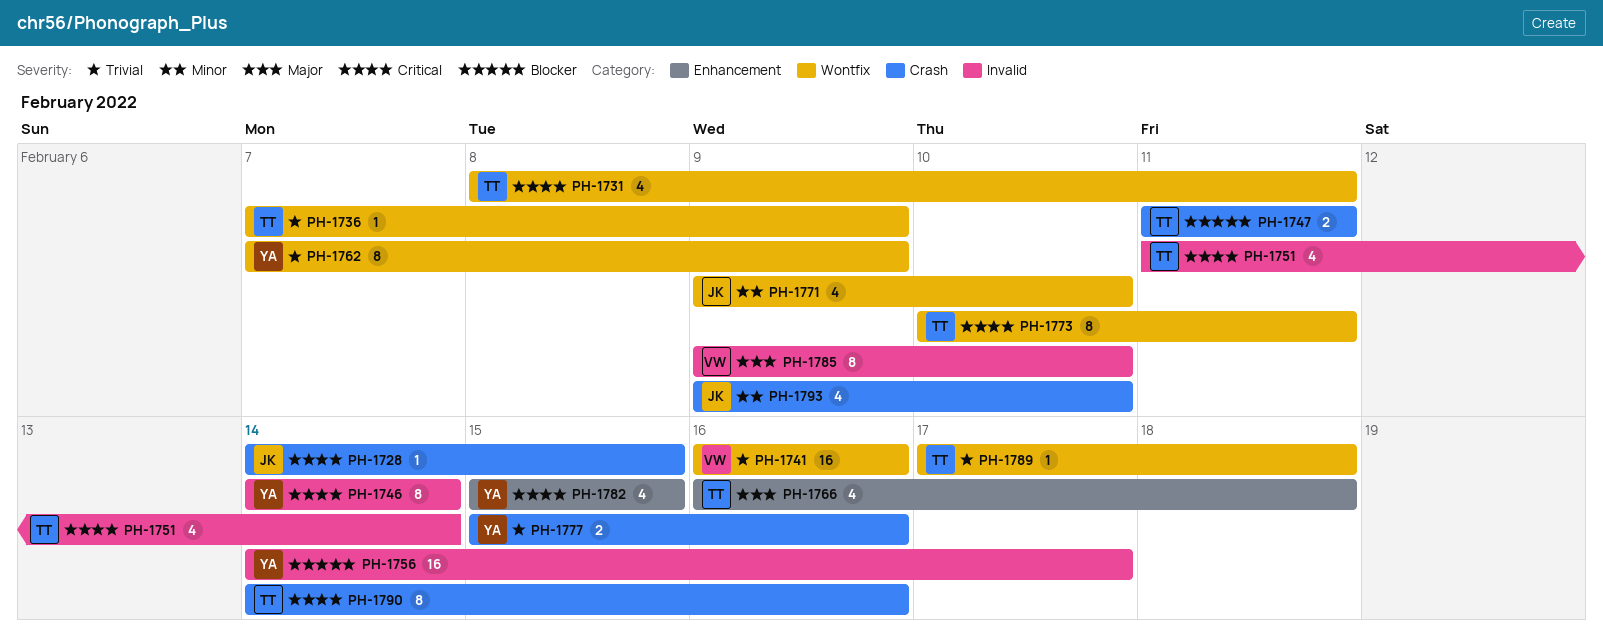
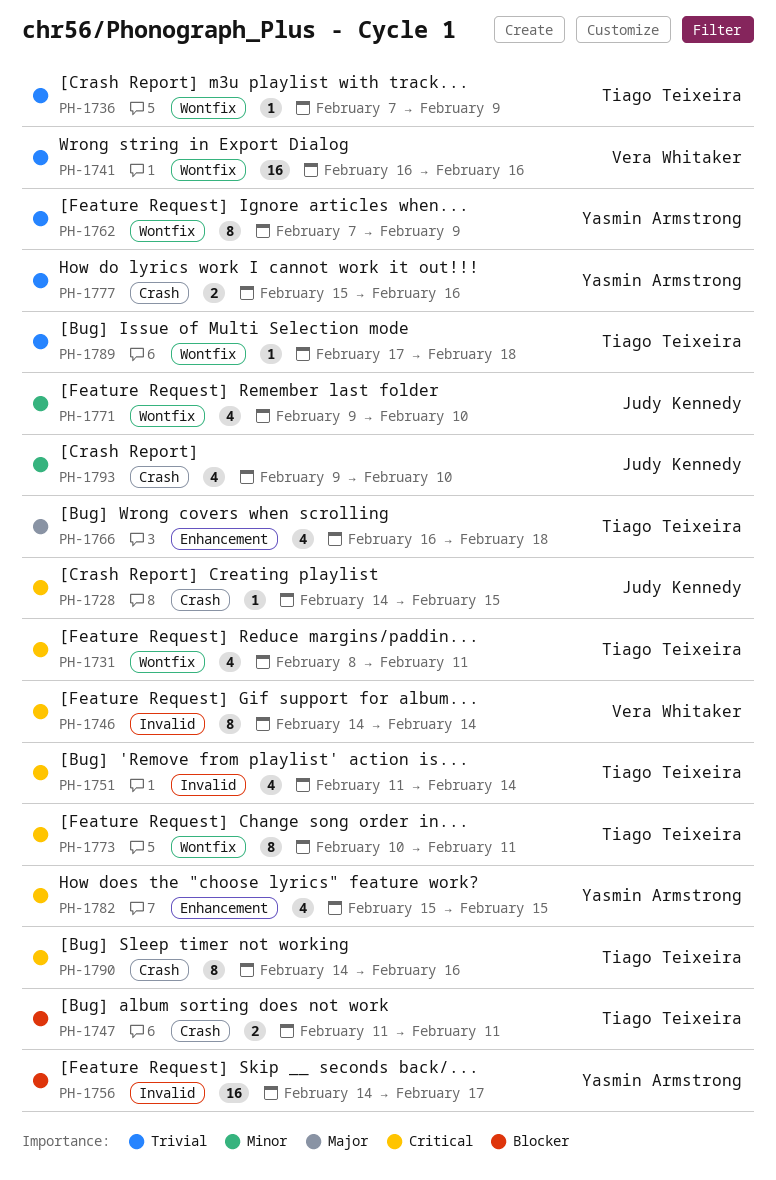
PH-1746, owner: Yasmin Armstrong -> Vera Whitaker
PH-1785: present -> none

